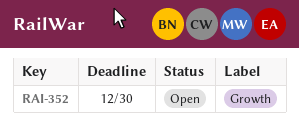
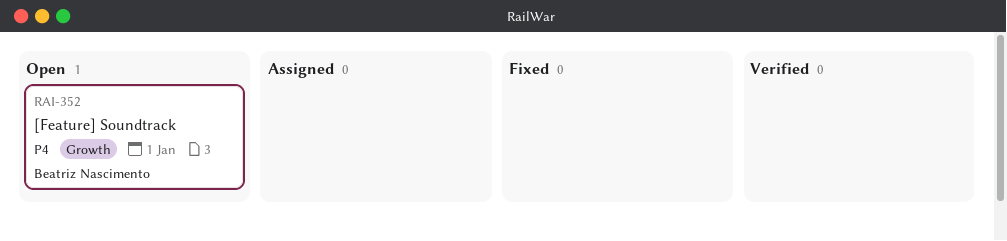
RAI-352, due: Dec 30 -> Jan 1

